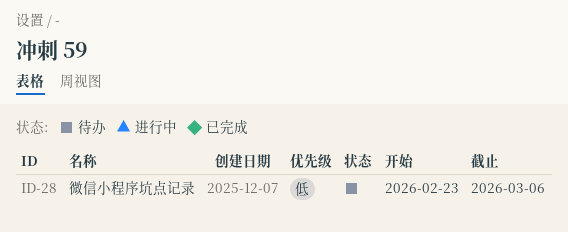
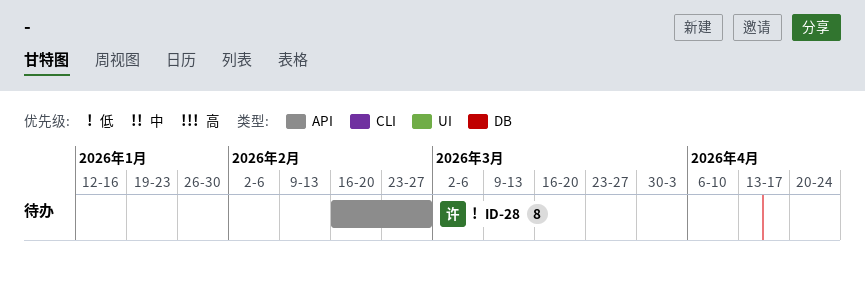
ID-28, start: Feb 23 -> Feb 16
ID-28, due: Mar 6 -> Feb 27

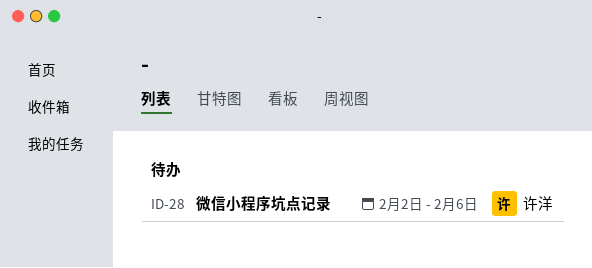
ID-28, start: Feb 16 -> Feb 2
ID-28, due: Feb 27 -> Feb 6

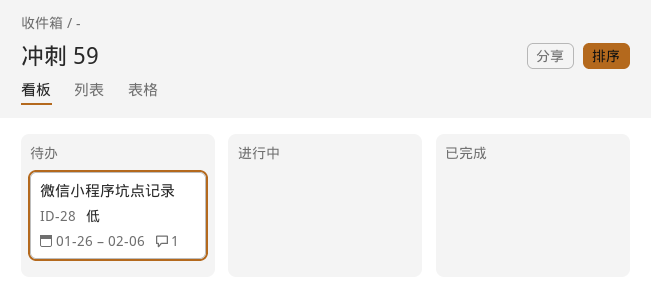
ID-28, start: Feb 2 -> Jan 26

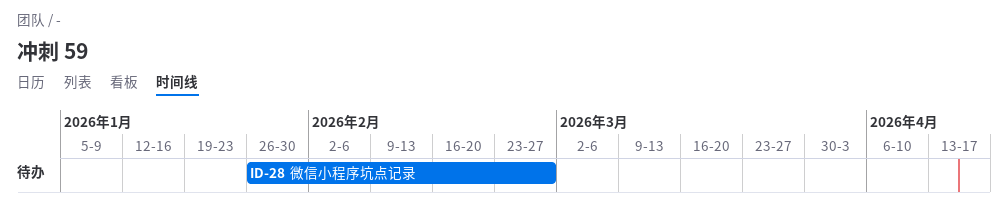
ID-28, due: Feb 6 -> Feb 27

